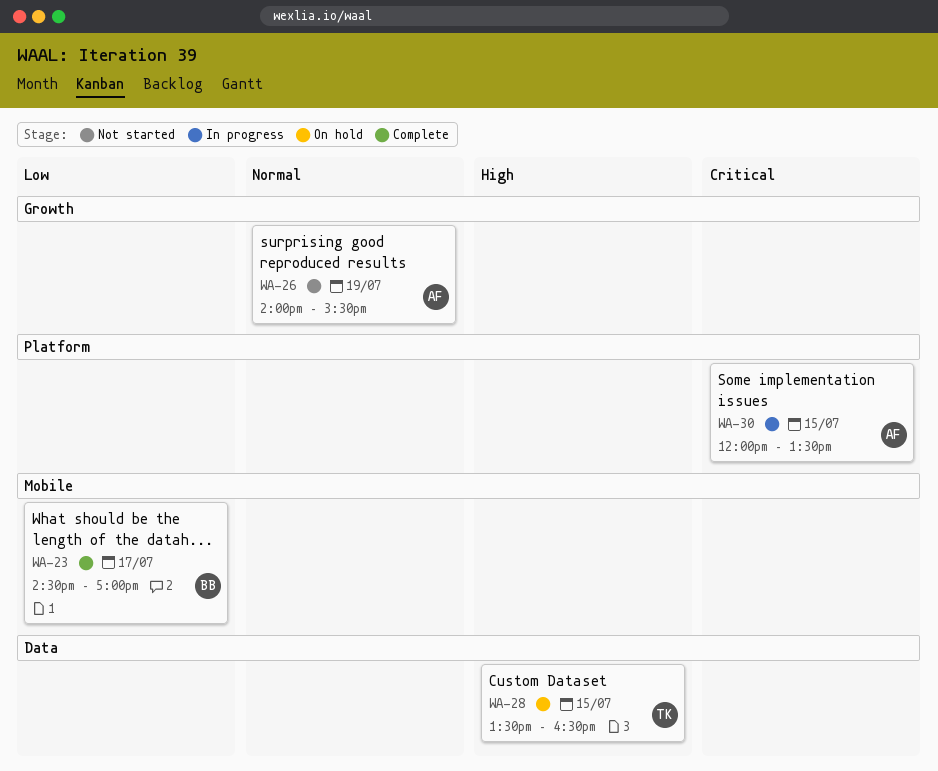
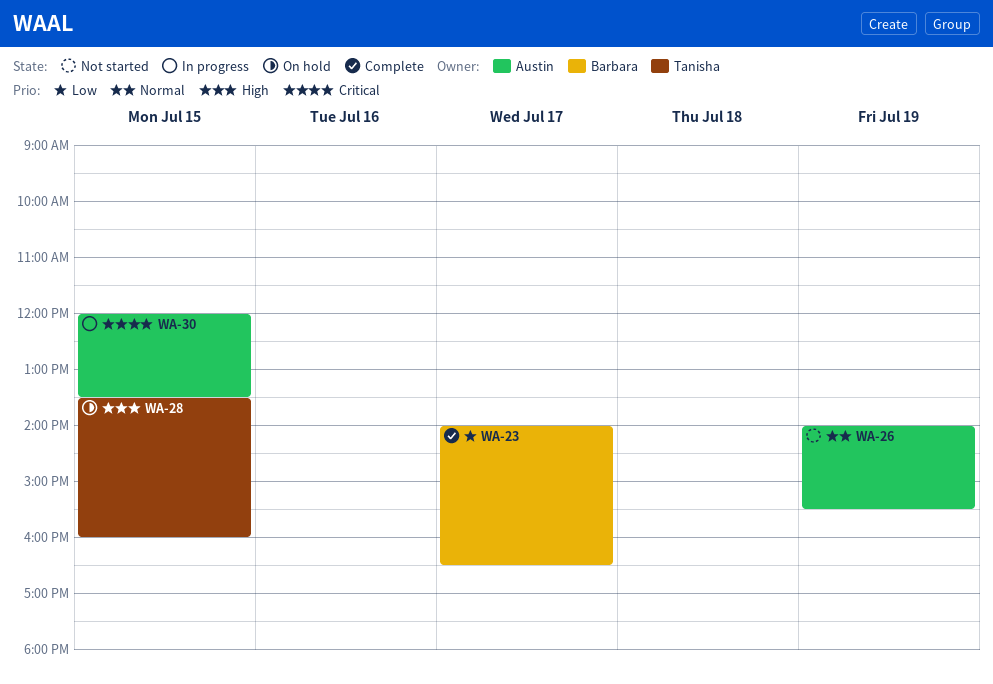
WA-23, begins: 14:30 -> 14:00
WA-23, ends: 17:00 -> 16:30
WA-28, ends: 16:30 -> 16:00

